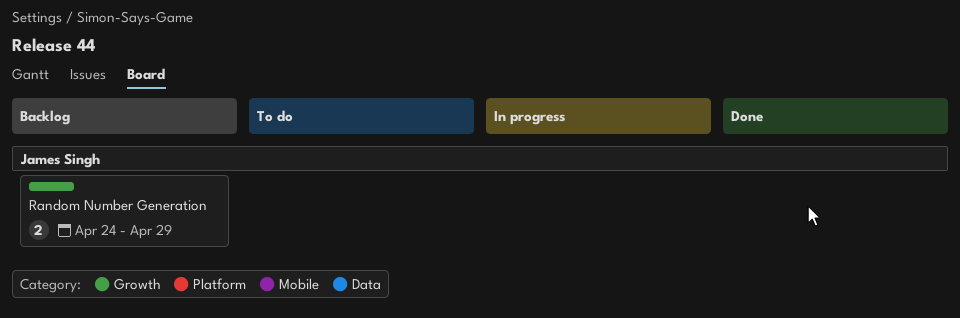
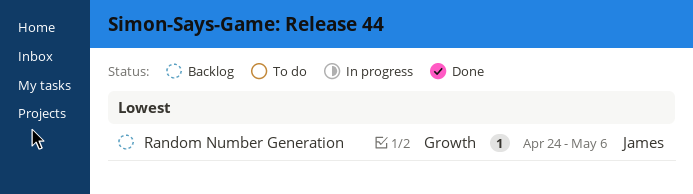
Random Number Generation, estimate: 2 -> 1
Random Number Generation, due: Apr 29 -> May 6

